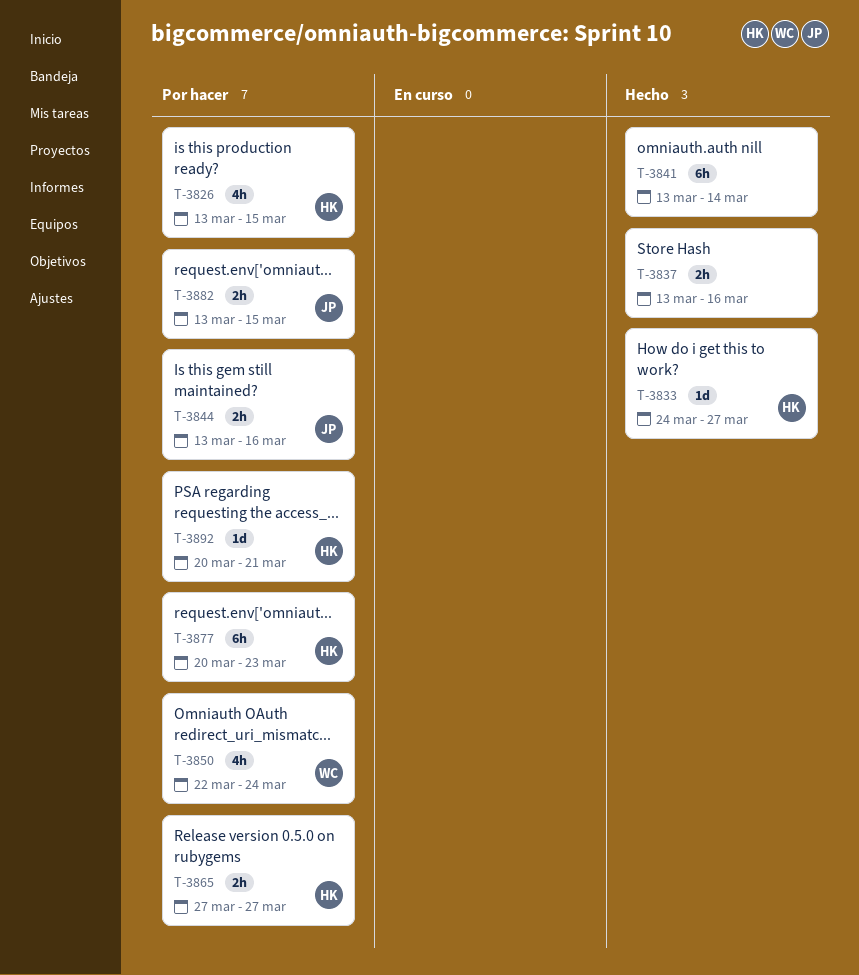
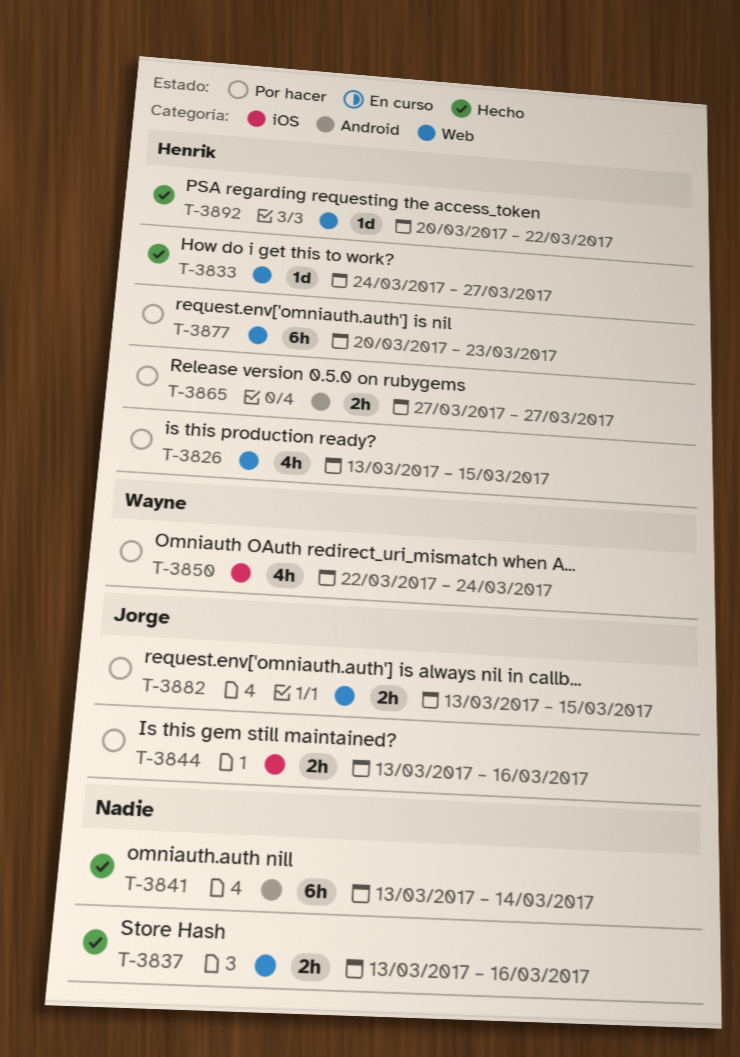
T-3892, status: Por hacer -> Hecho
T-3892, due: Mar 21 -> Mar 22

